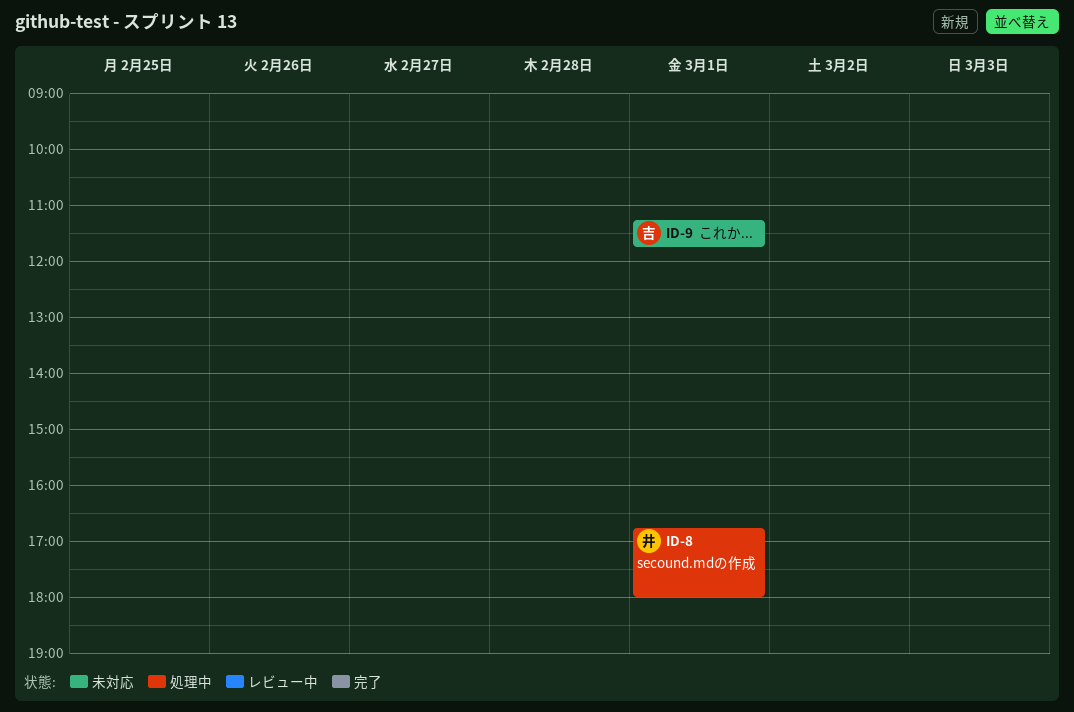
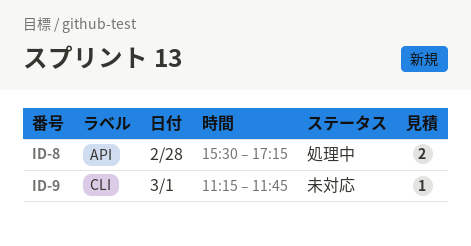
ID-8, day: Mar 1 -> Feb 28
ID-8, begins: 16:45 -> 15:30
ID-8, ends: 18:00 -> 17:15

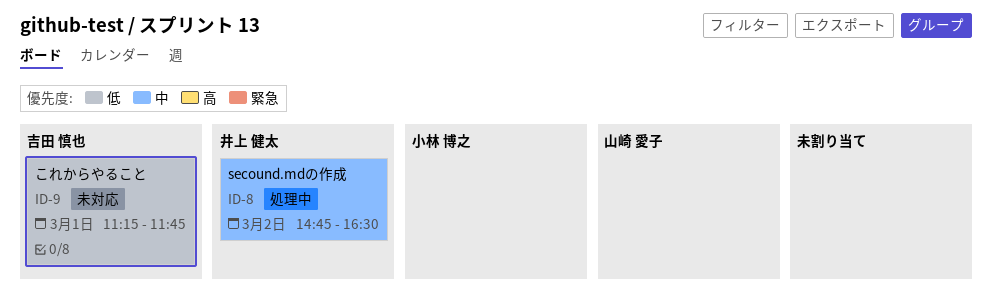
ID-8, day: Feb 28 -> Mar 2
ID-8, begins: 15:30 -> 14:45
ID-8, ends: 17:15 -> 16:30

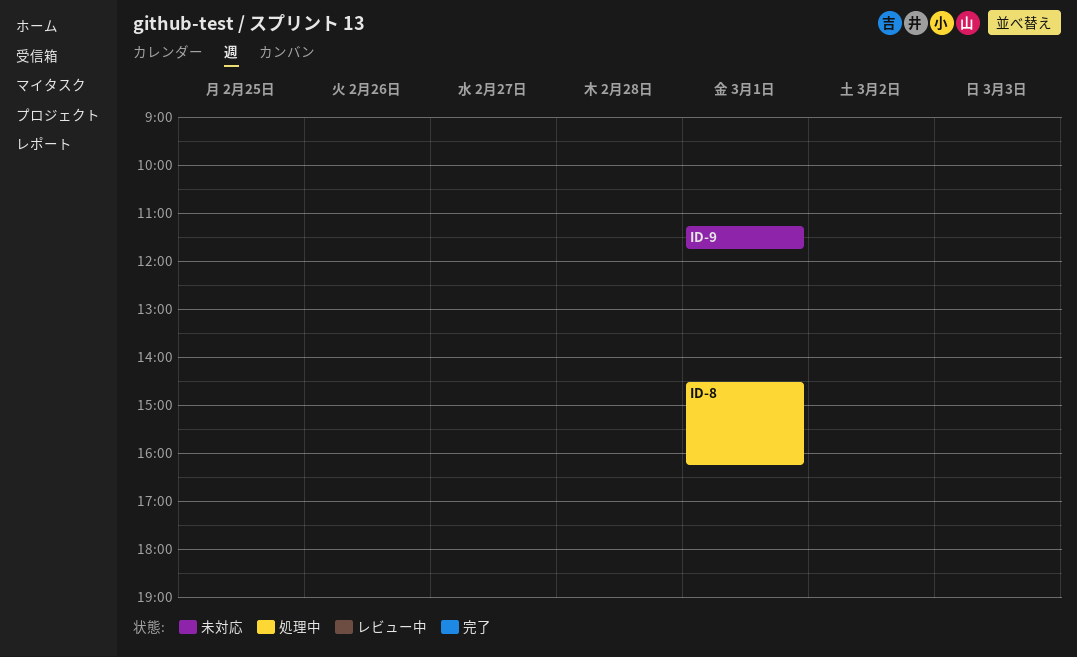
ID-8, day: Mar 2 -> Mar 1
ID-8, begins: 14:45 -> 14:30
ID-8, ends: 16:30 -> 16:15

